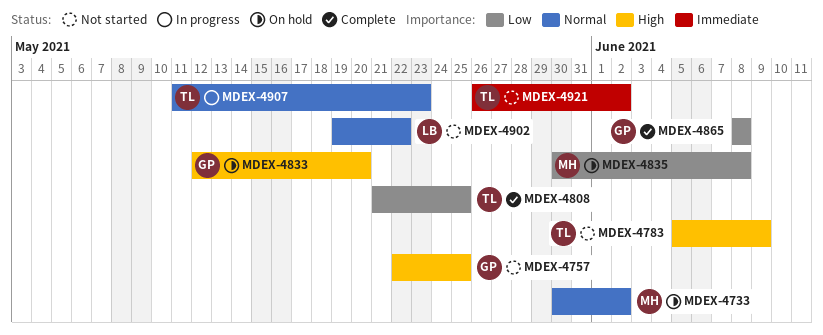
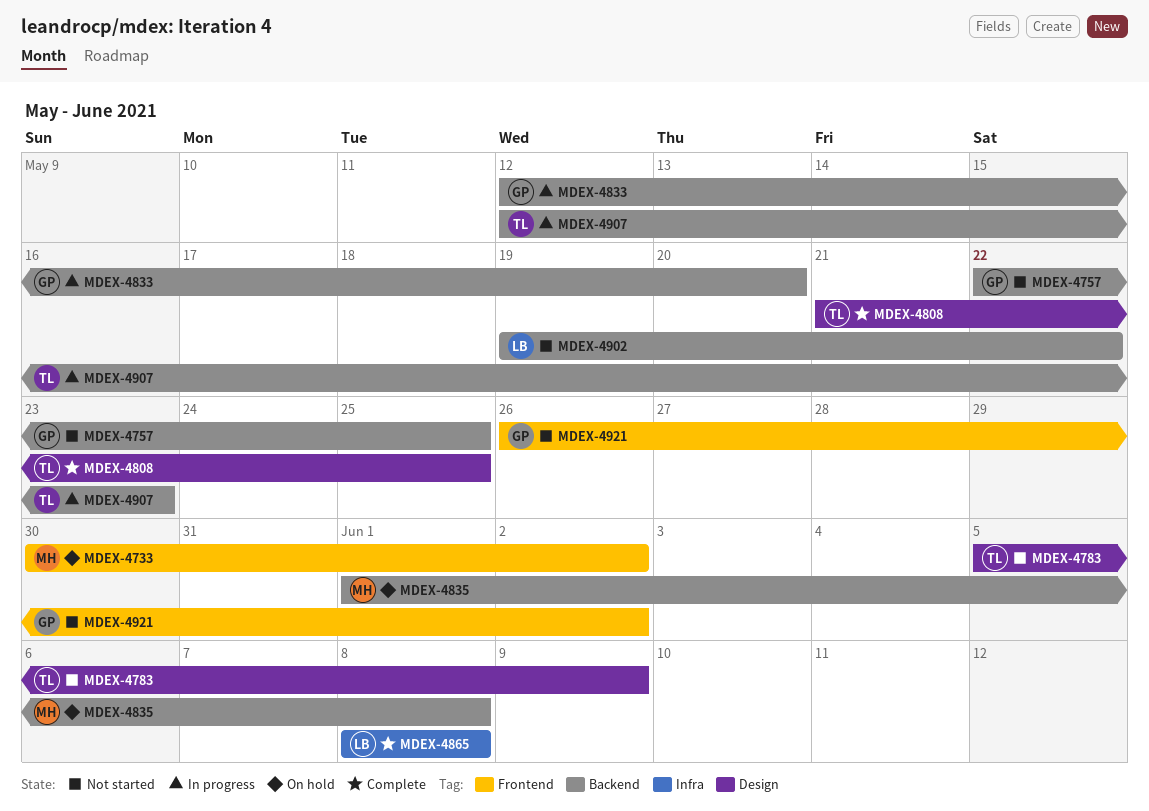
MDEX-4833, status: On hold -> In progress
MDEX-4835, start: May 30 -> Jun 1
MDEX-4865, owner: GP -> LB
MDEX-4907, start: May 11 -> May 12
MDEX-4921, owner: TL -> GP

